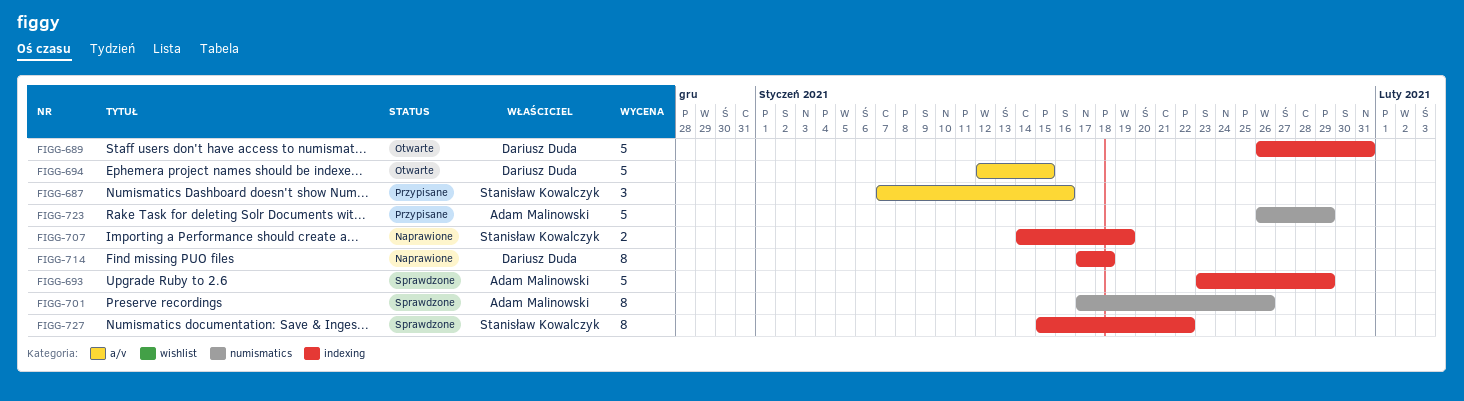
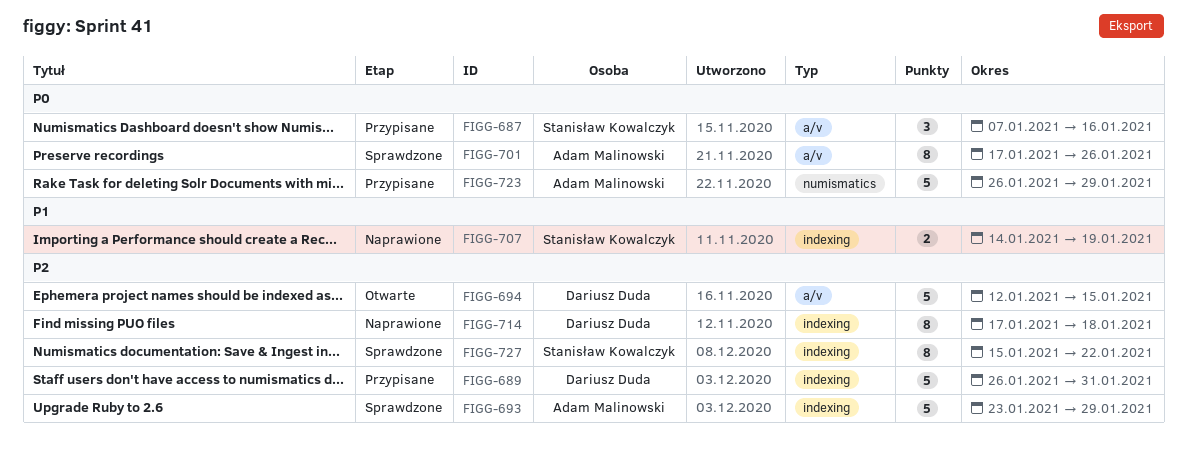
FIGG-689, status: Otwarte -> Przypisane
FIGG-701, label: numismatics -> a/v

